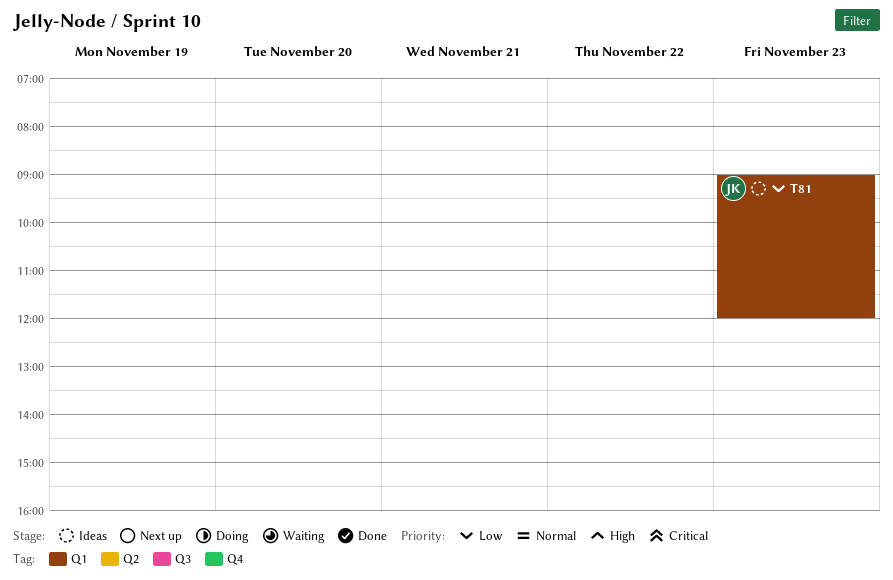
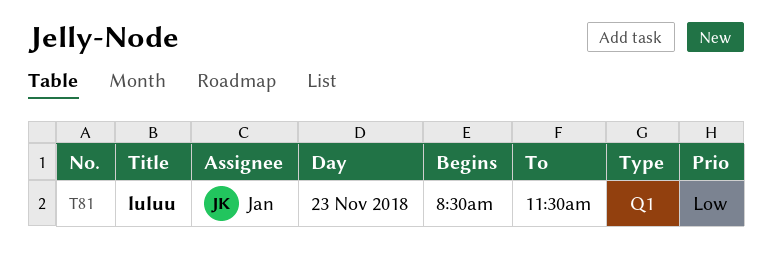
T81, begins: 09:00 -> 08:30
T81, ends: 12:00 -> 11:30

